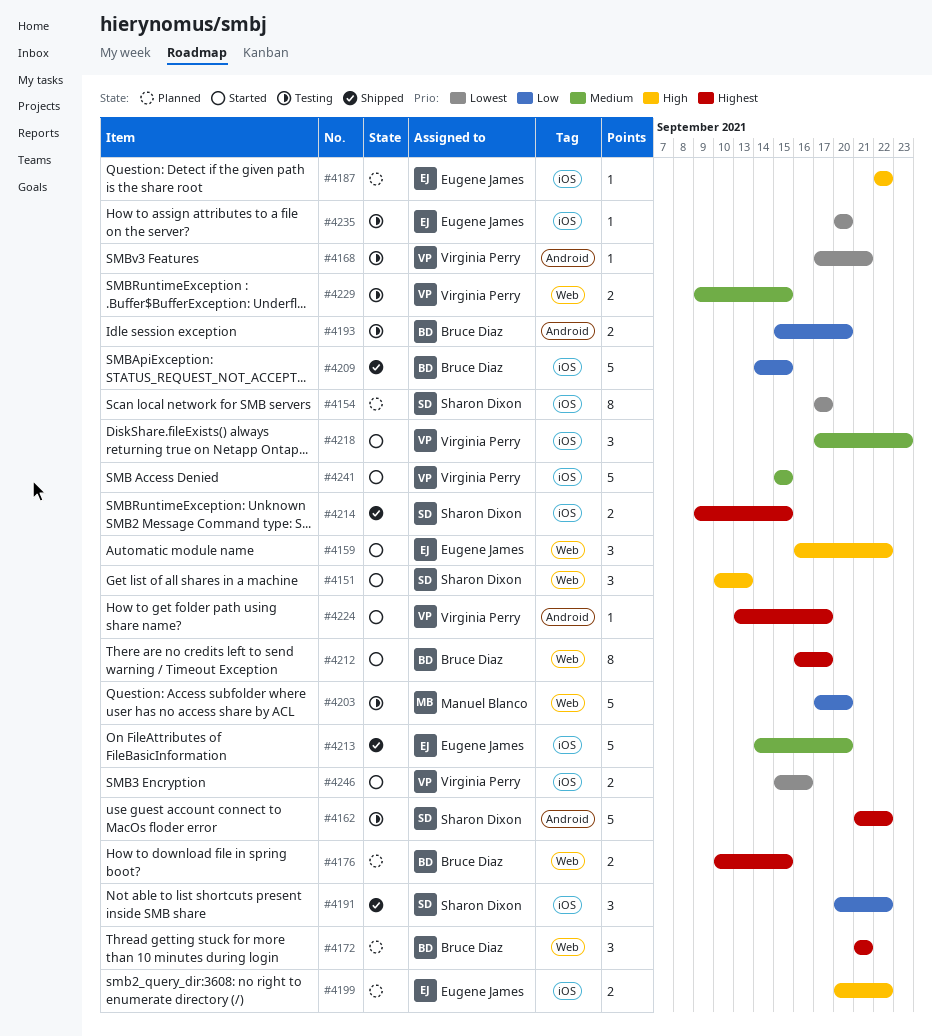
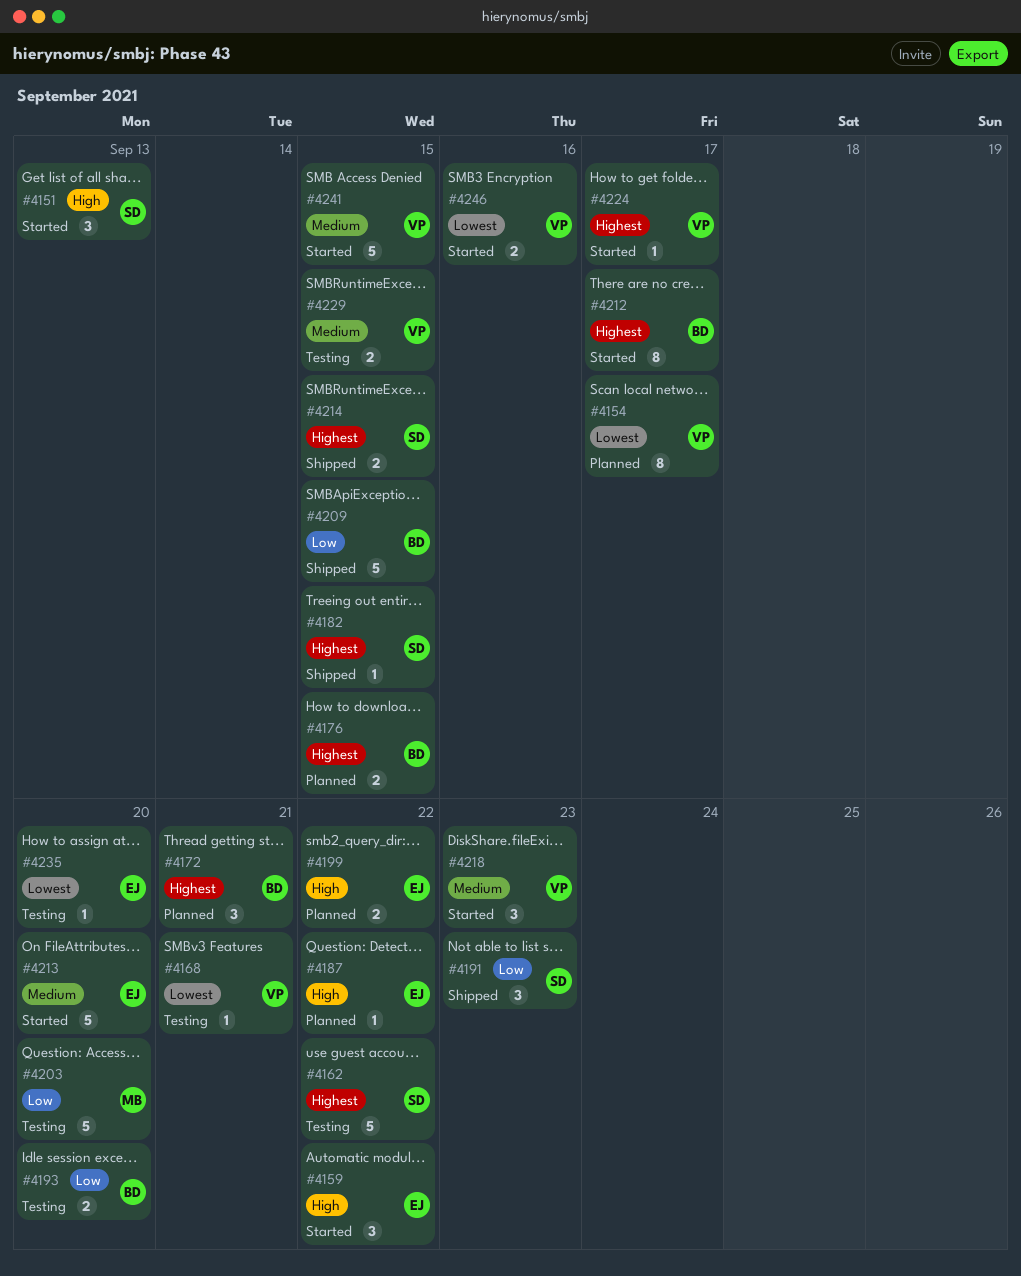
#4154, owner: Sharon Dixon -> Virginia Perry
#4182: none -> present
#4191, due: Sep 22 -> Sep 23
#4213, status: Shipped -> Started

